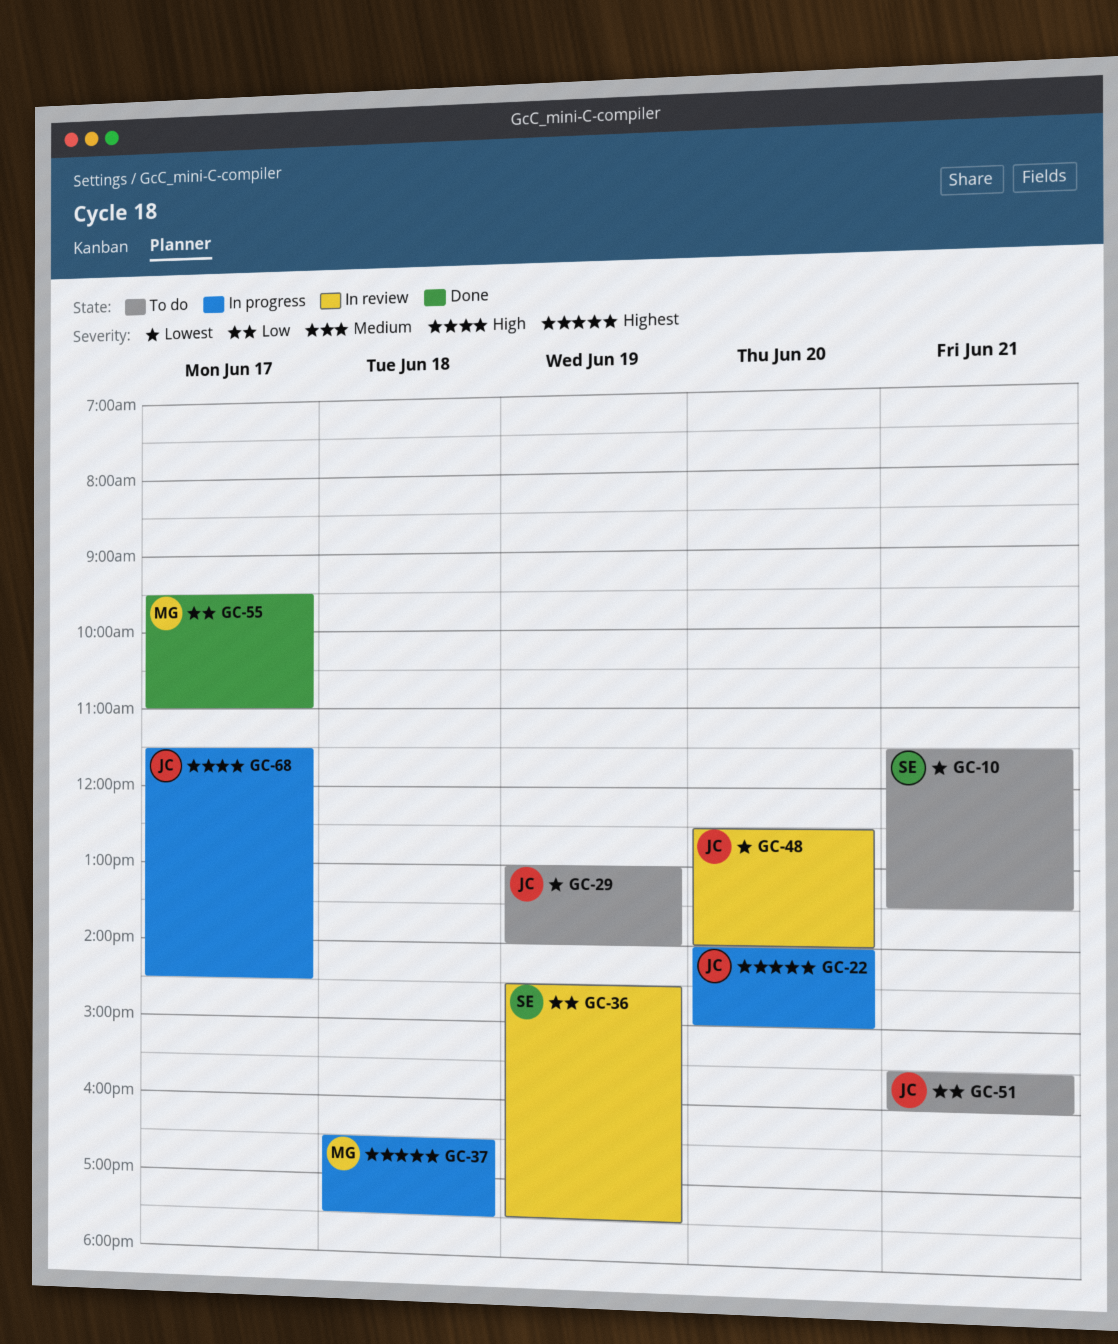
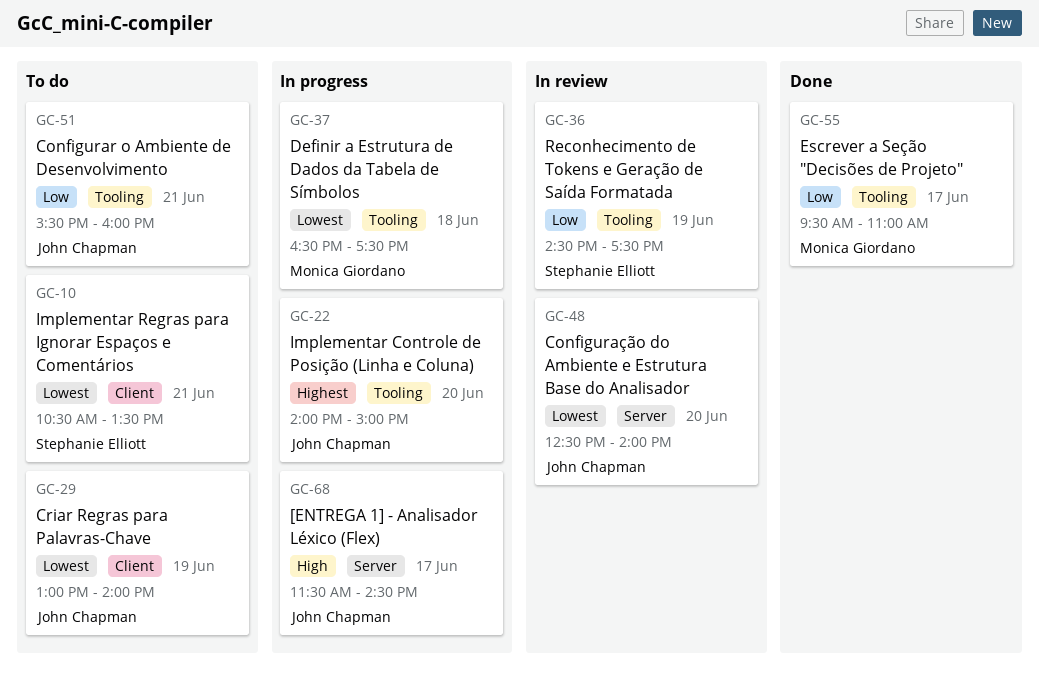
GC-10, begins: 11:30 -> 10:30
GC-37, priority: Highest -> Lowest

